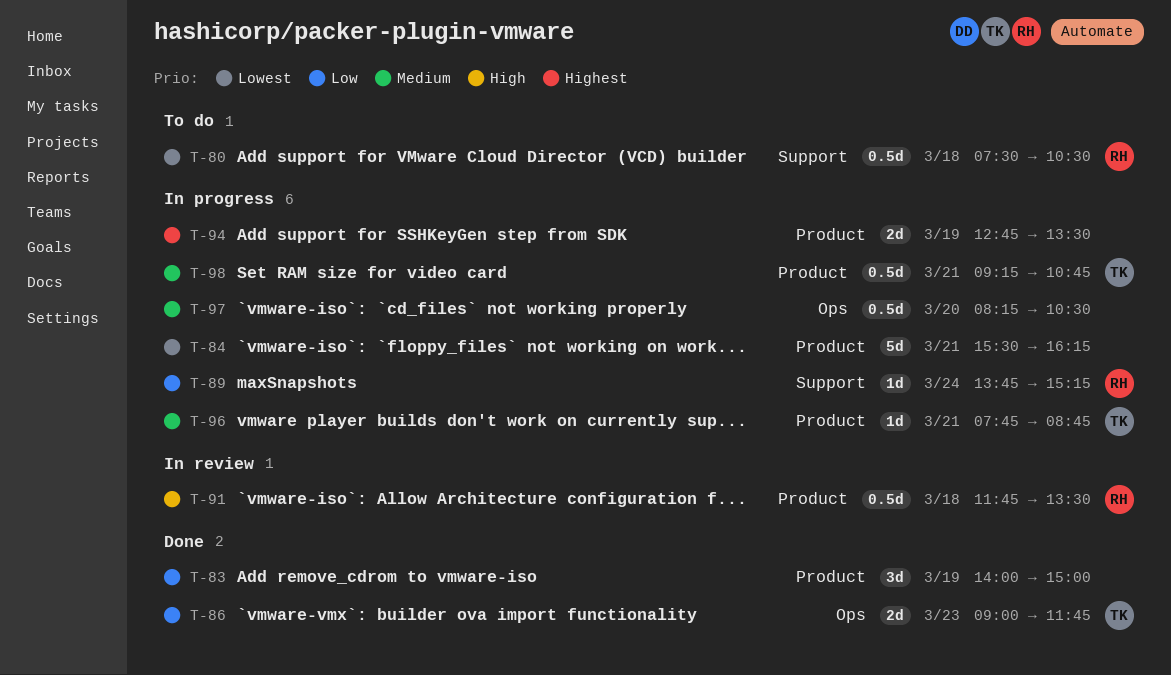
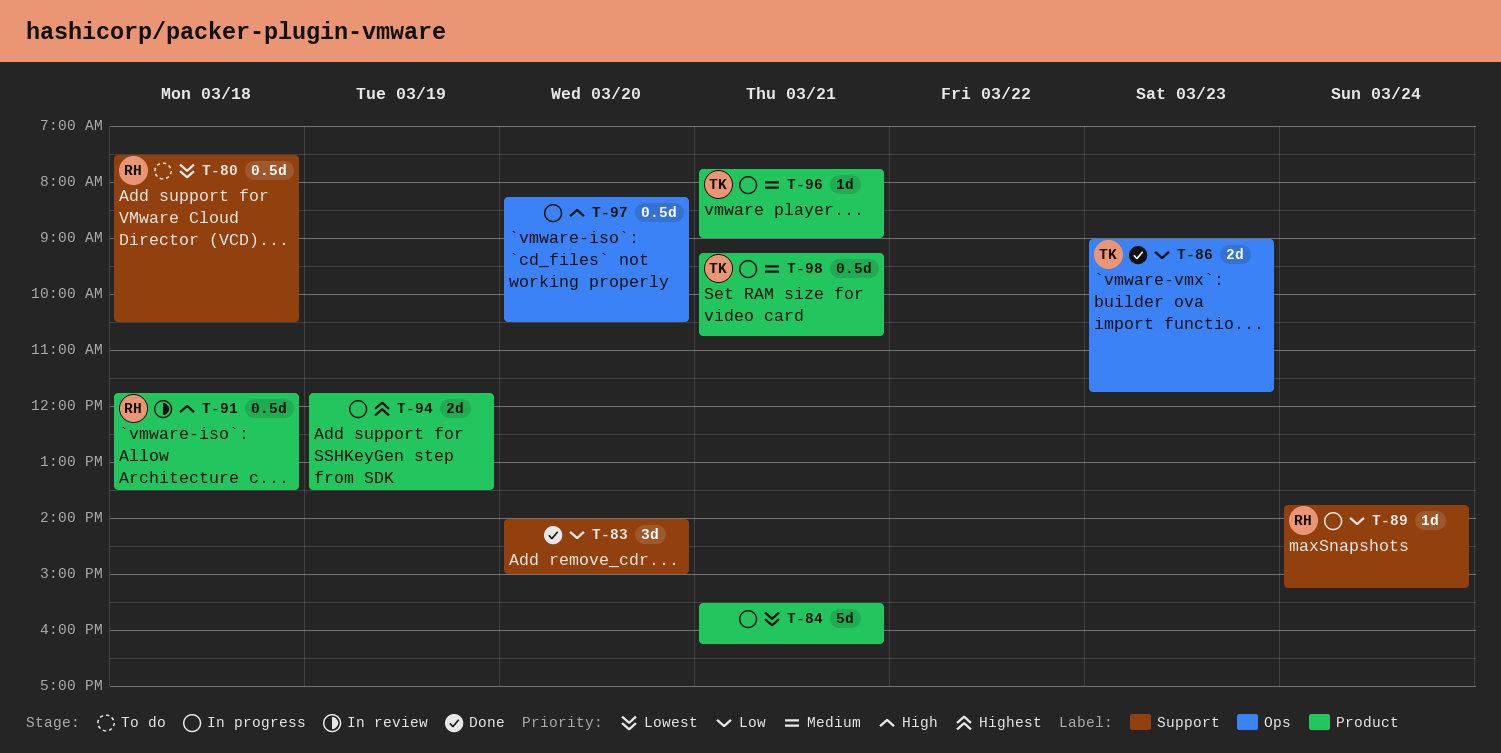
T-83, label: Product -> Support
T-83, day: Mar 19 -> Mar 20
T-94, begins: 12:45 -> 11:45
T-96, ends: 08:45 -> 09:00
T-97, priority: Medium -> High

